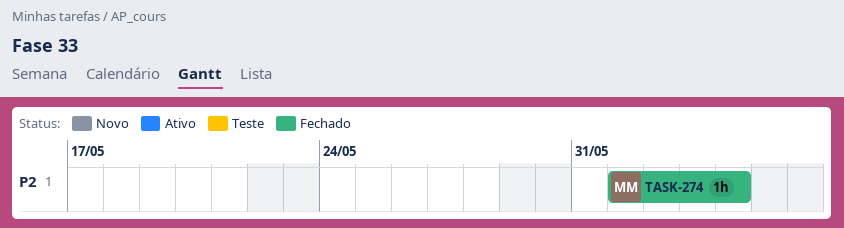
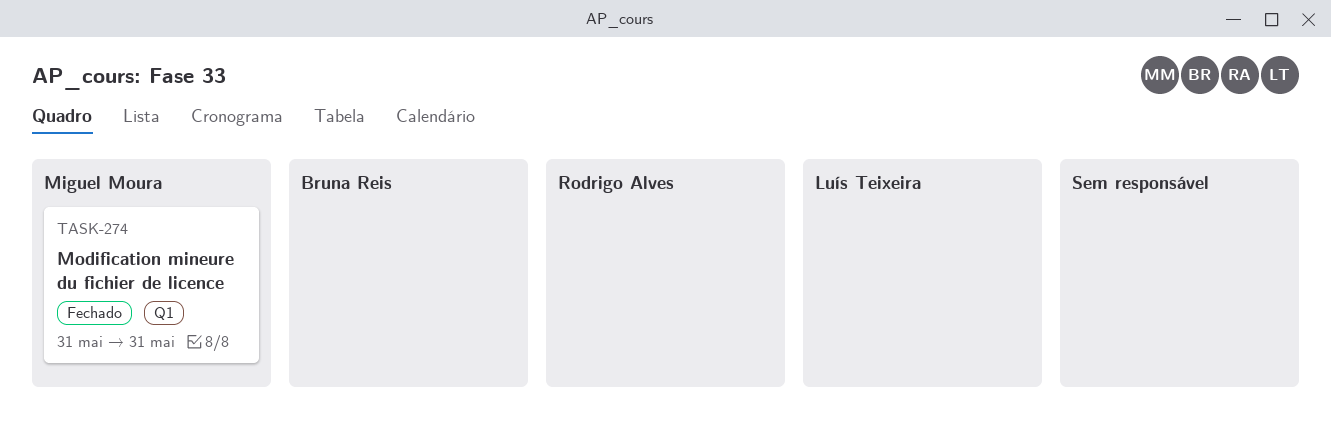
TASK-274, start: Jun 1 -> May 31
TASK-274, due: Jun 4 -> May 31

